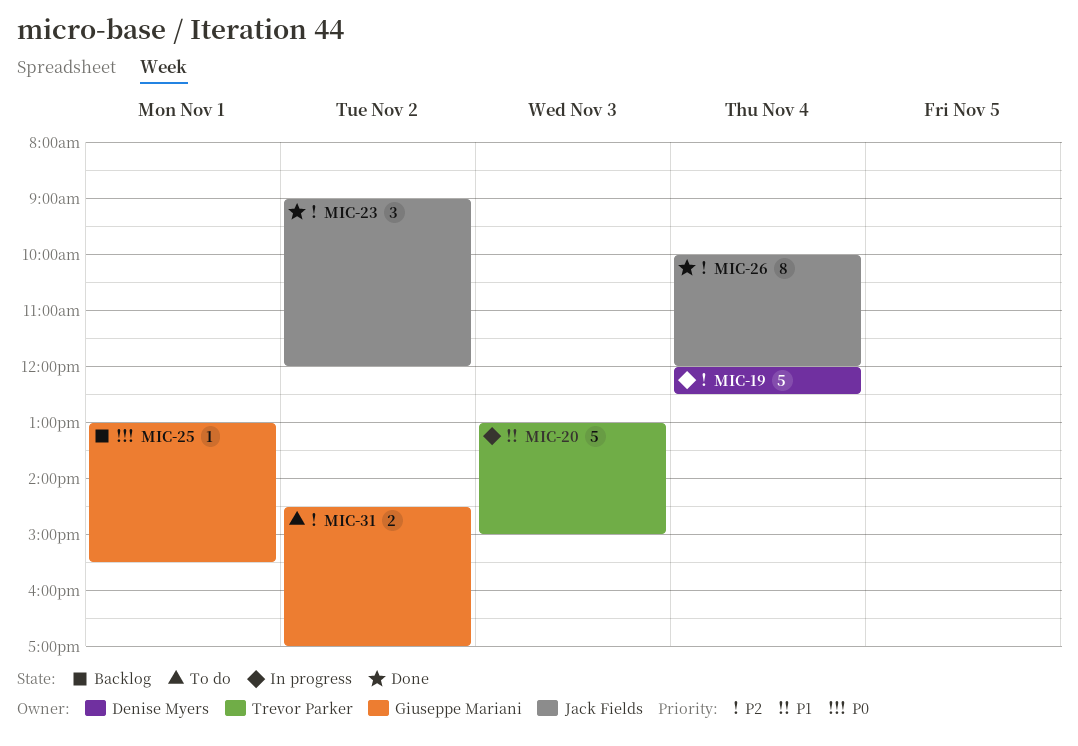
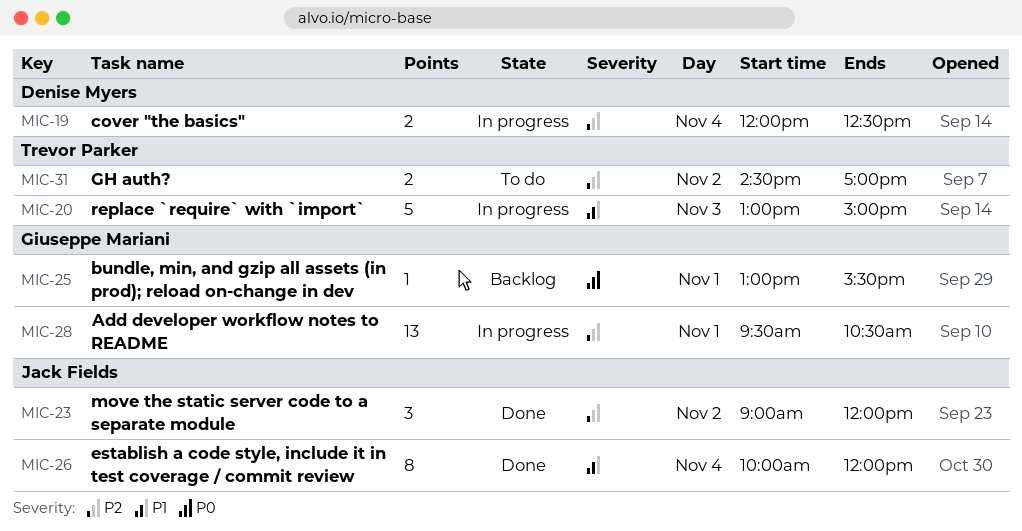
MIC-19, estimate: 5 -> 2
MIC-26, priority: P2 -> P1
MIC-28: none -> present
MIC-31, owner: Giuseppe Mariani -> Trevor Parker

